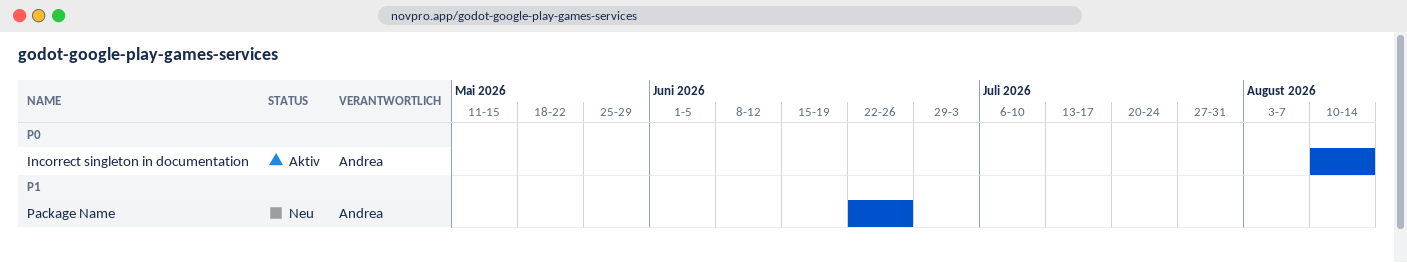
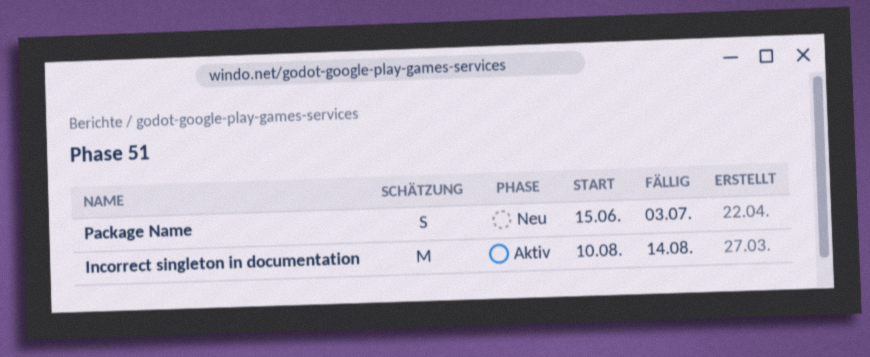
Package Name, start: Jun 22 -> Jun 15
Package Name, due: Jun 26 -> Jul 3

